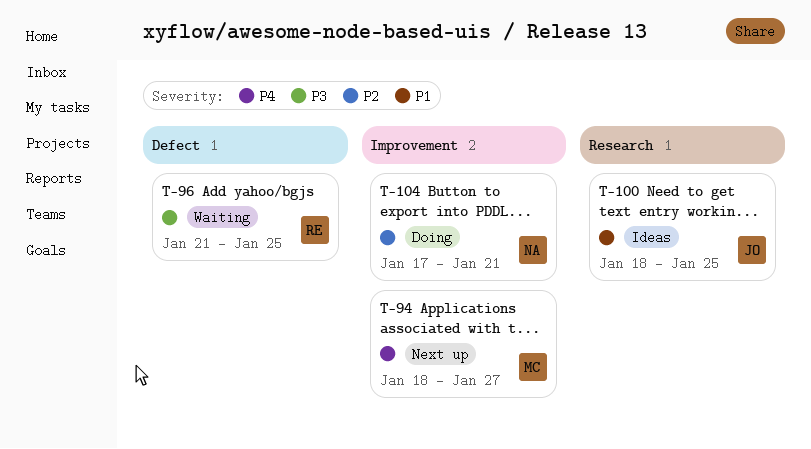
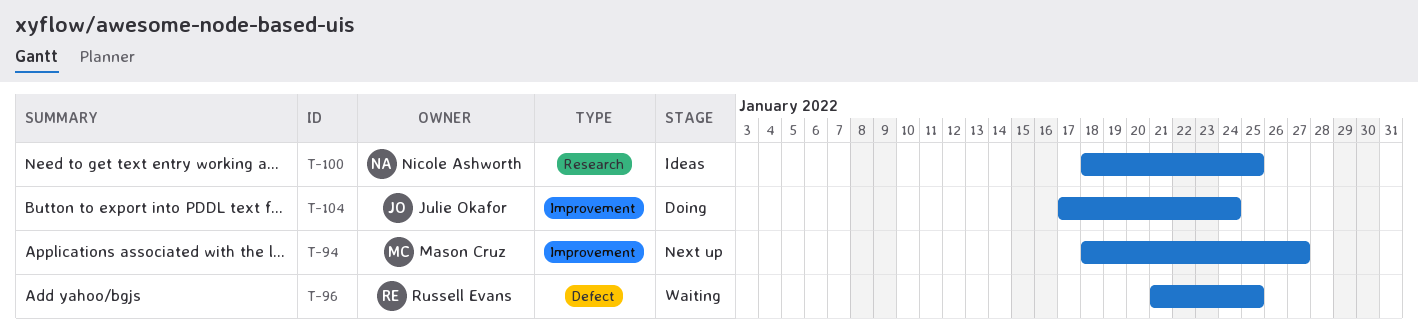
T-100, owner: Julie Okafor -> Nicole Ashworth
T-104, owner: Nicole Ashworth -> Julie Okafor
T-104, due: Jan 21 -> Jan 24

